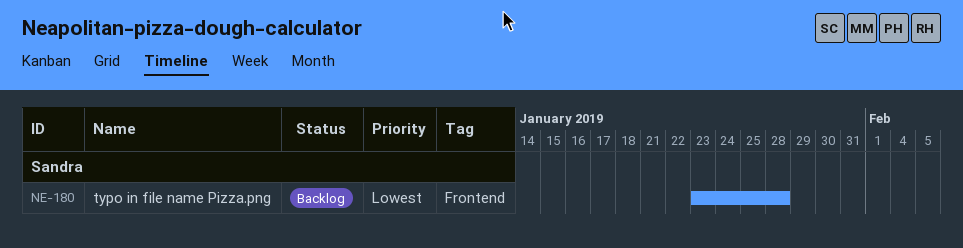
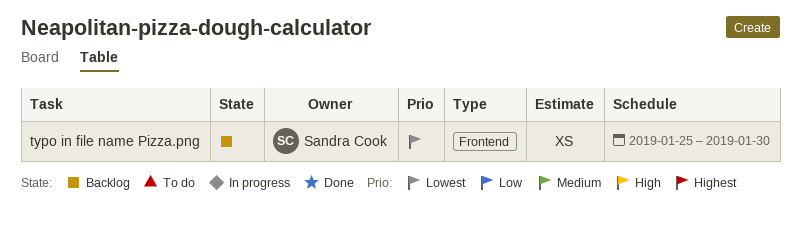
typo in file name Pizza.png, start: Jan 23 -> Jan 25
typo in file name Pizza.png, due: Jan 28 -> Jan 30

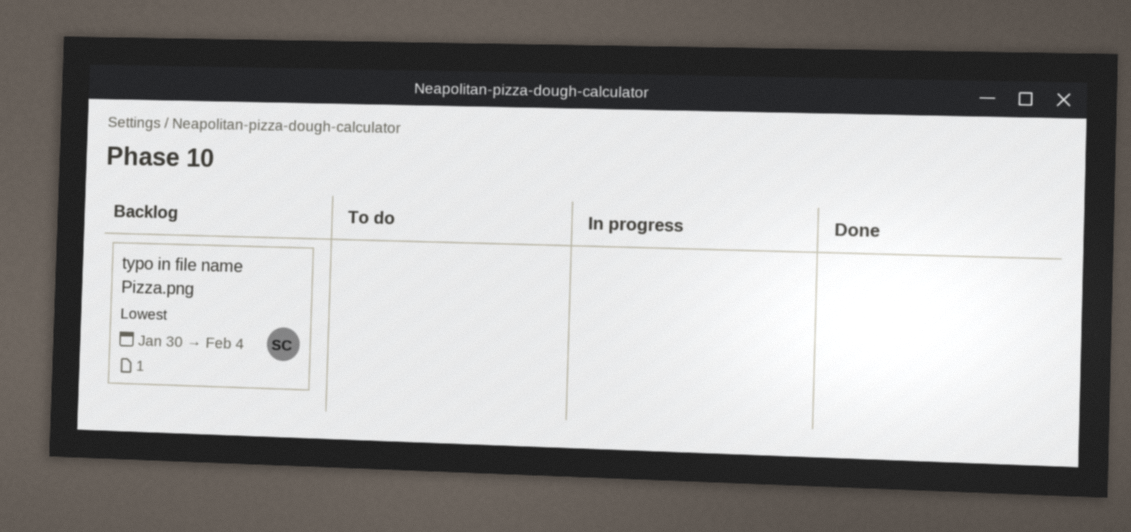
typo in file name Pizza.png, start: Jan 25 -> Jan 30
typo in file name Pizza.png, due: Jan 30 -> Feb 4

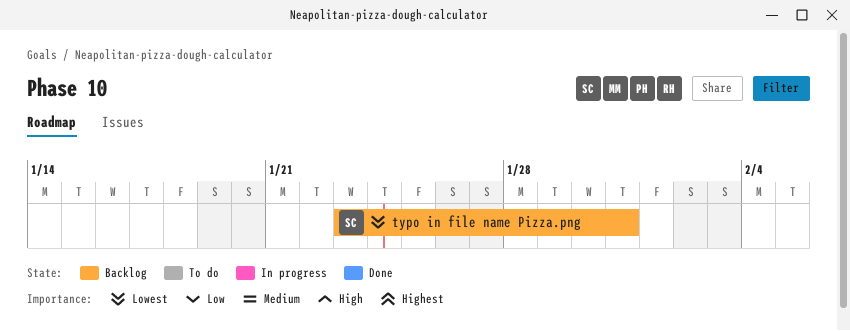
typo in file name Pizza.png, start: Jan 30 -> Jan 23
typo in file name Pizza.png, due: Feb 4 -> Jan 31

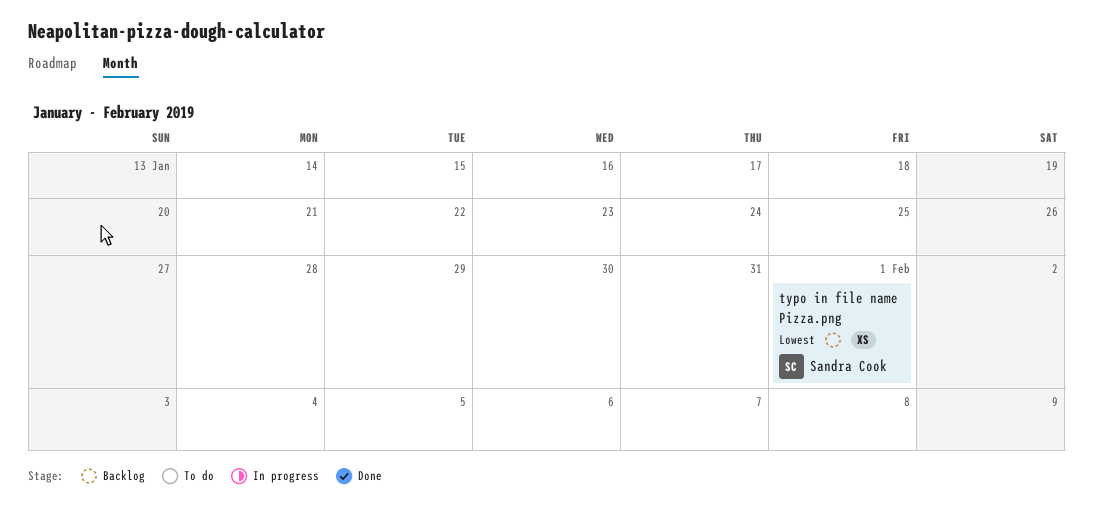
typo in file name Pizza.png, due: Jan 31 -> Feb 1

